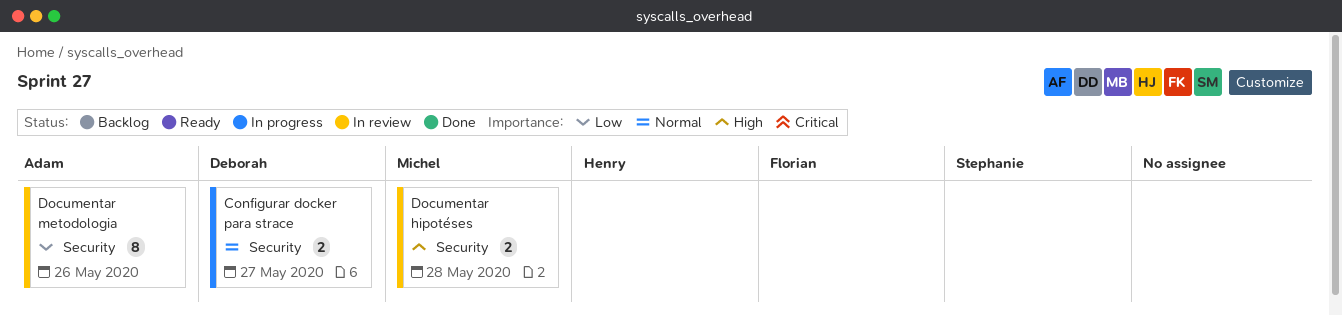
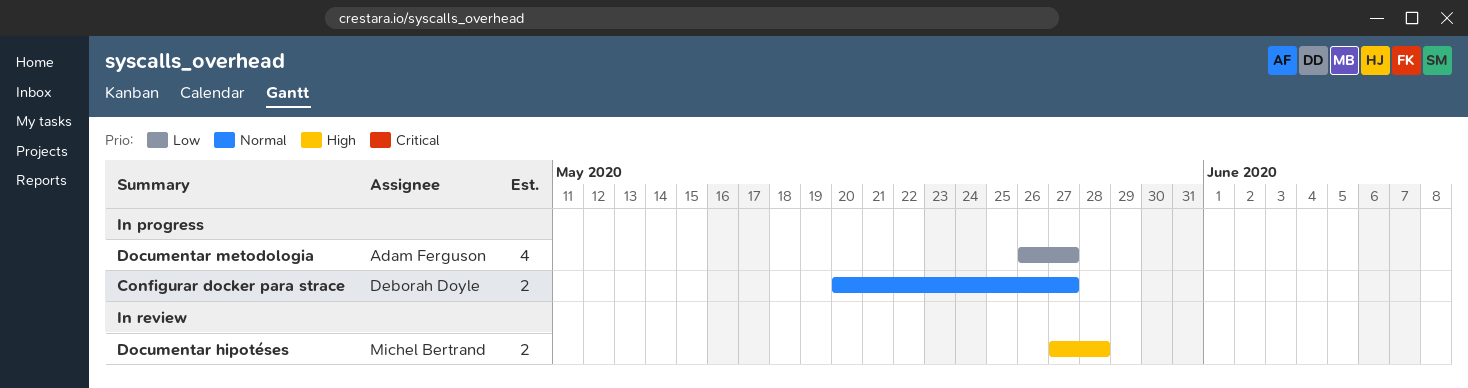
Documentar metodologia, status: In review -> In progress
Documentar metodologia, estimate: 8 -> 4
Documentar metodologia, due: May 26 -> May 27

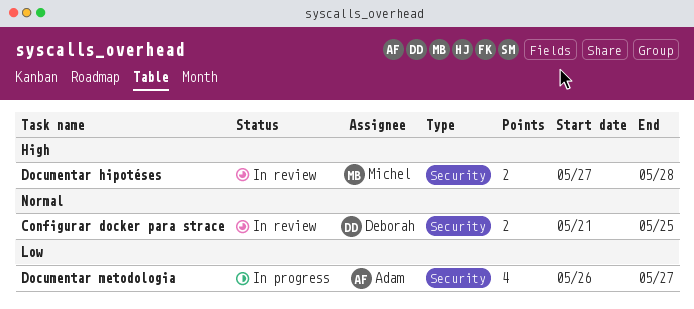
Configurar docker para strace, status: In progress -> In review
Configurar docker para strace, start: May 20 -> May 21
Configurar docker para strace, due: May 27 -> May 25

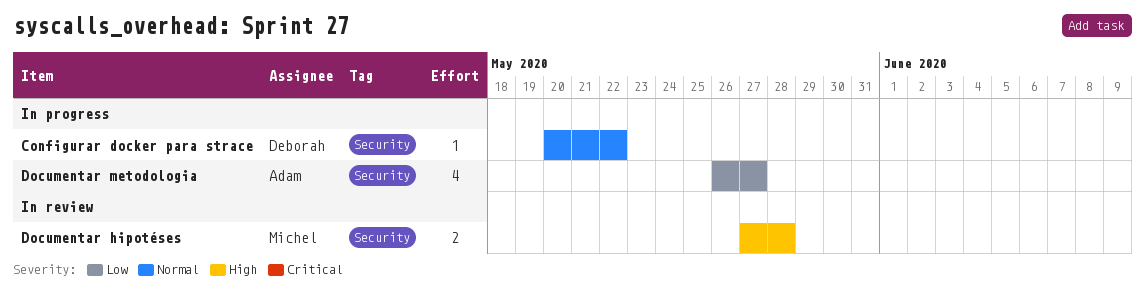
Configurar docker para strace, status: In review -> In progress
Configurar docker para strace, estimate: 2 -> 1
Configurar docker para strace, start: May 21 -> May 20
Configurar docker para strace, due: May 25 -> May 22

